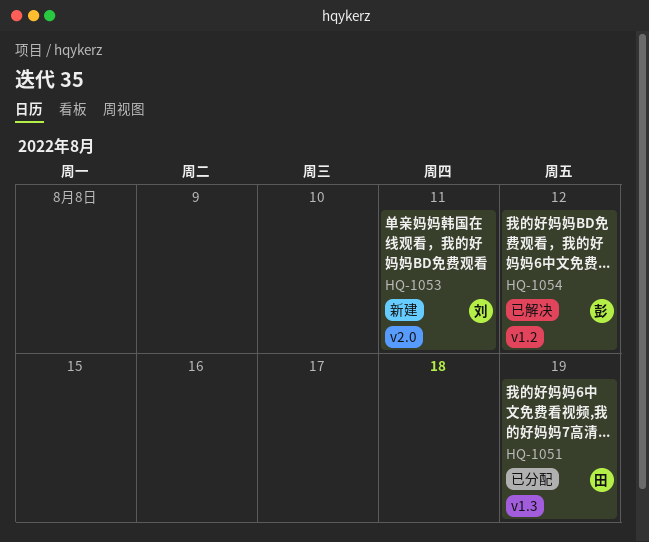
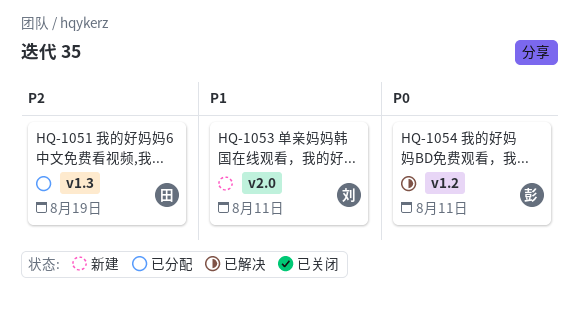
HQ-1054, due: Aug 12 -> Aug 11

